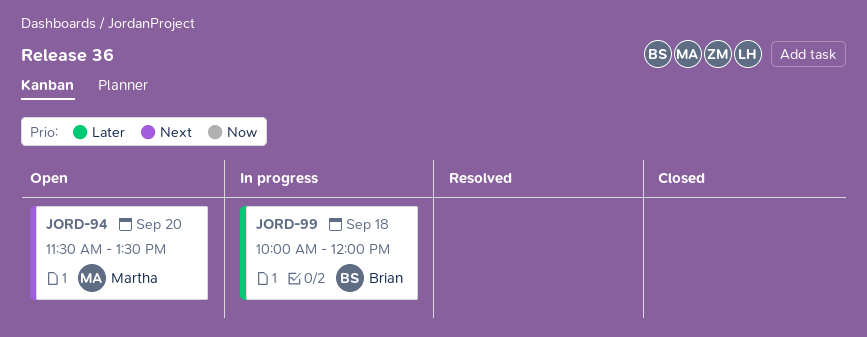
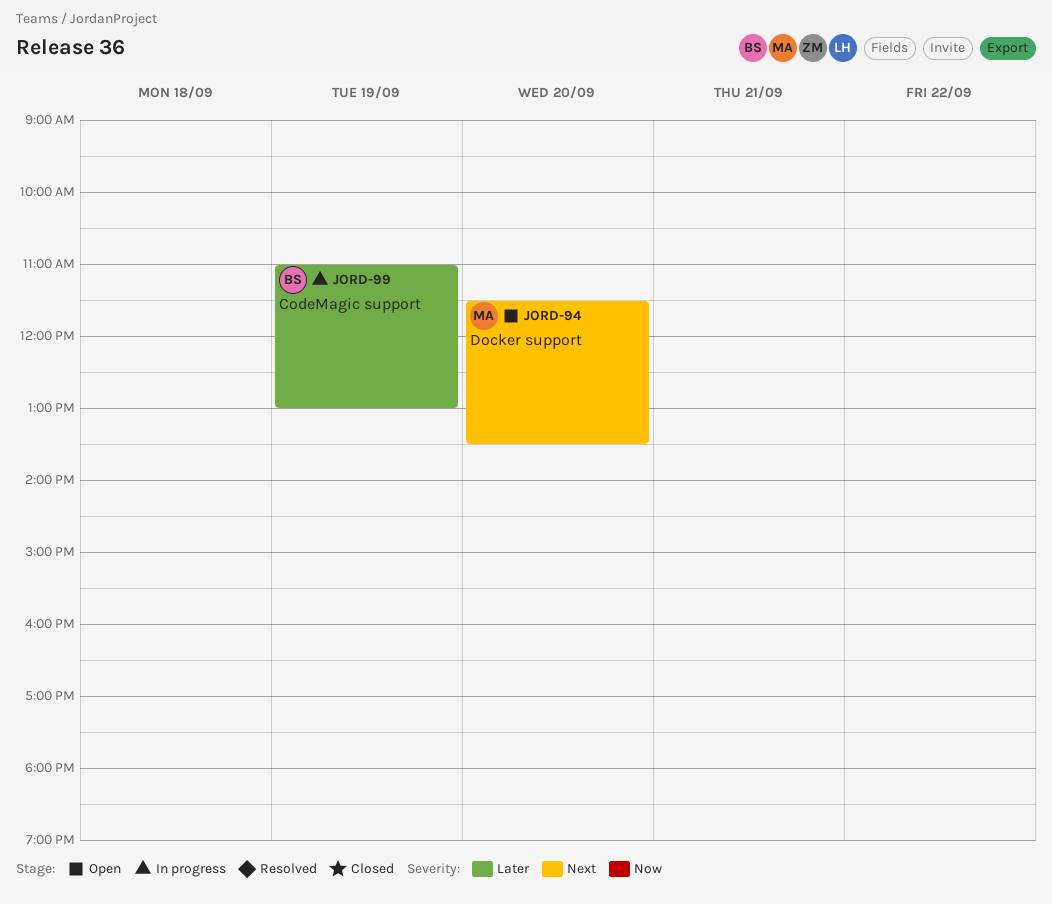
JORD-99, day: Sep 18 -> Sep 19
JORD-99, begins: 10:00 -> 11:00
JORD-99, ends: 12:00 -> 13:00

